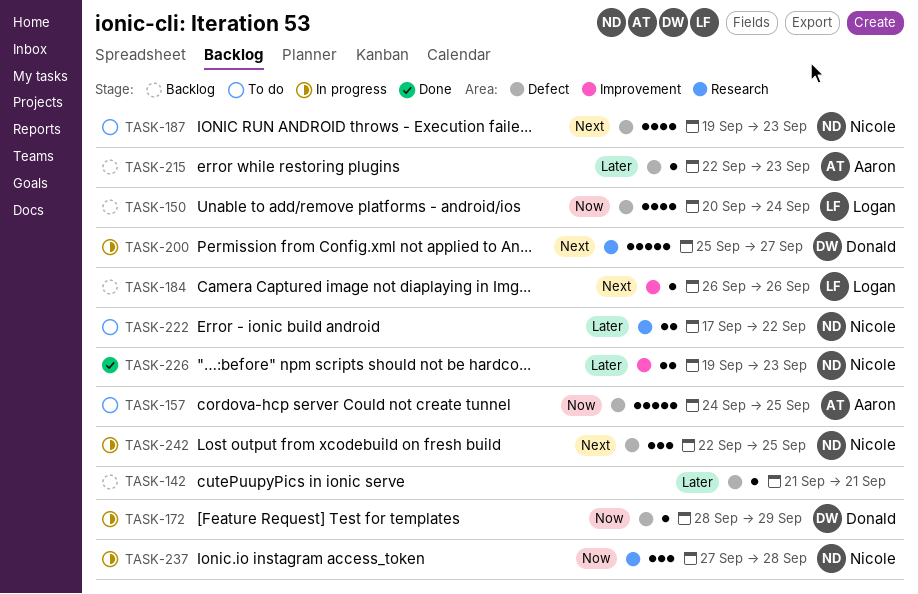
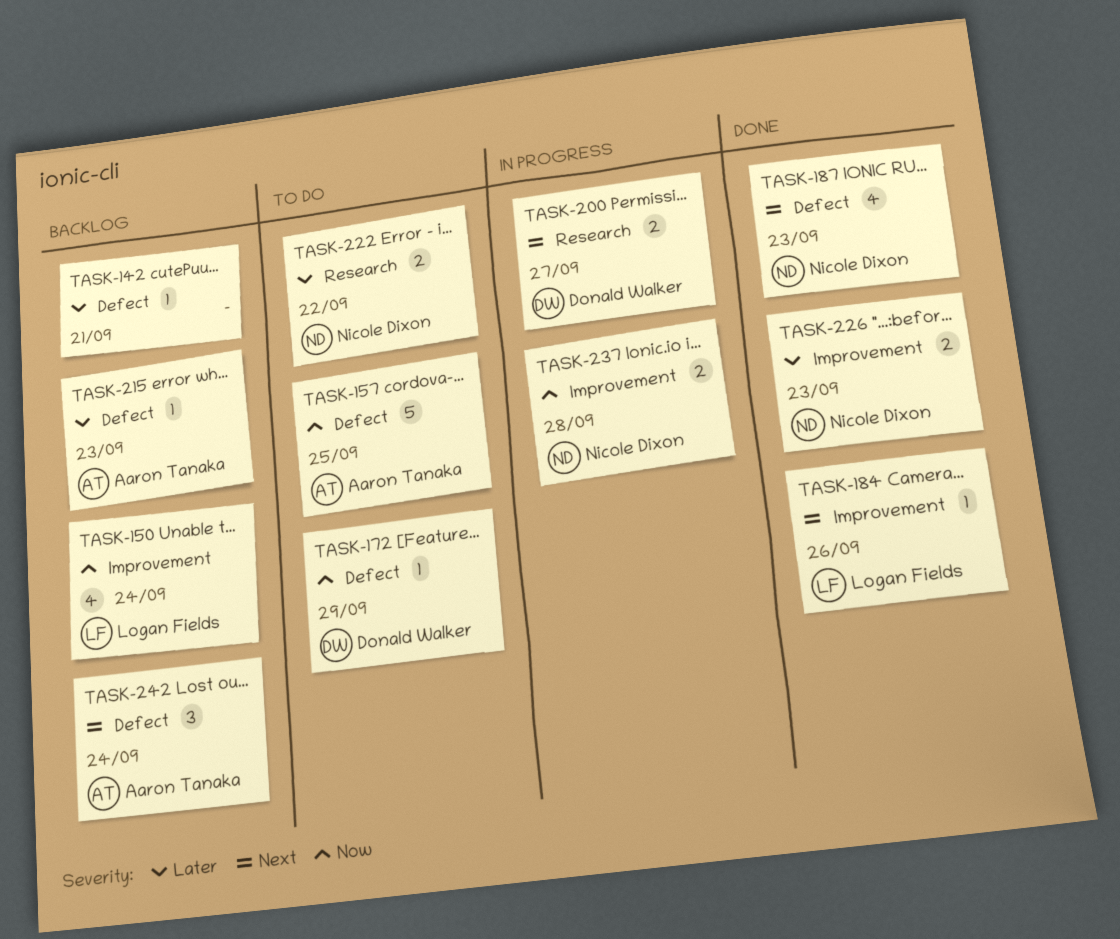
TASK-150, label: Defect -> Improvement
TASK-172, status: In progress -> To do
TASK-184, status: Backlog -> Done
TASK-187, status: To do -> Done
TASK-200, estimate: 5 -> 2
TASK-237, label: Research -> Improvement
TASK-237, estimate: 3 -> 2
TASK-242, status: In progress -> Backlog
TASK-242, owner: Nicole Dixon -> Aaron Tanaka
TASK-242, due: Sep 25 -> Sep 24

